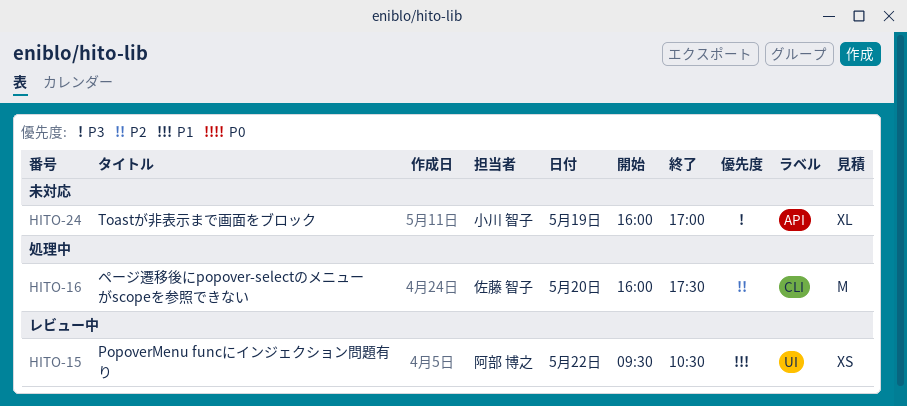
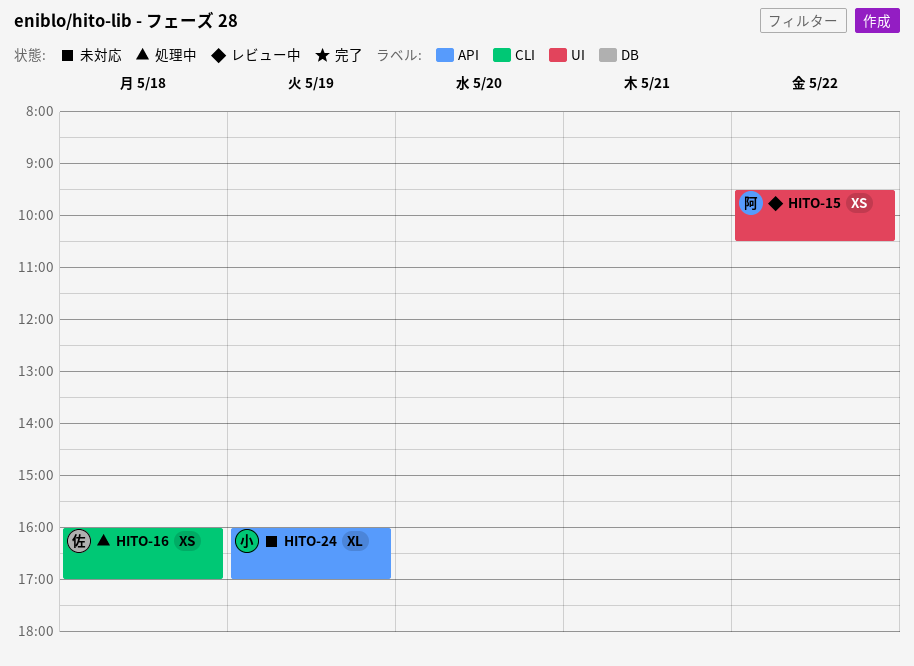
HITO-16, estimate: M -> XS
HITO-16, day: May 20 -> May 18
HITO-16, ends: 17:30 -> 17:00

